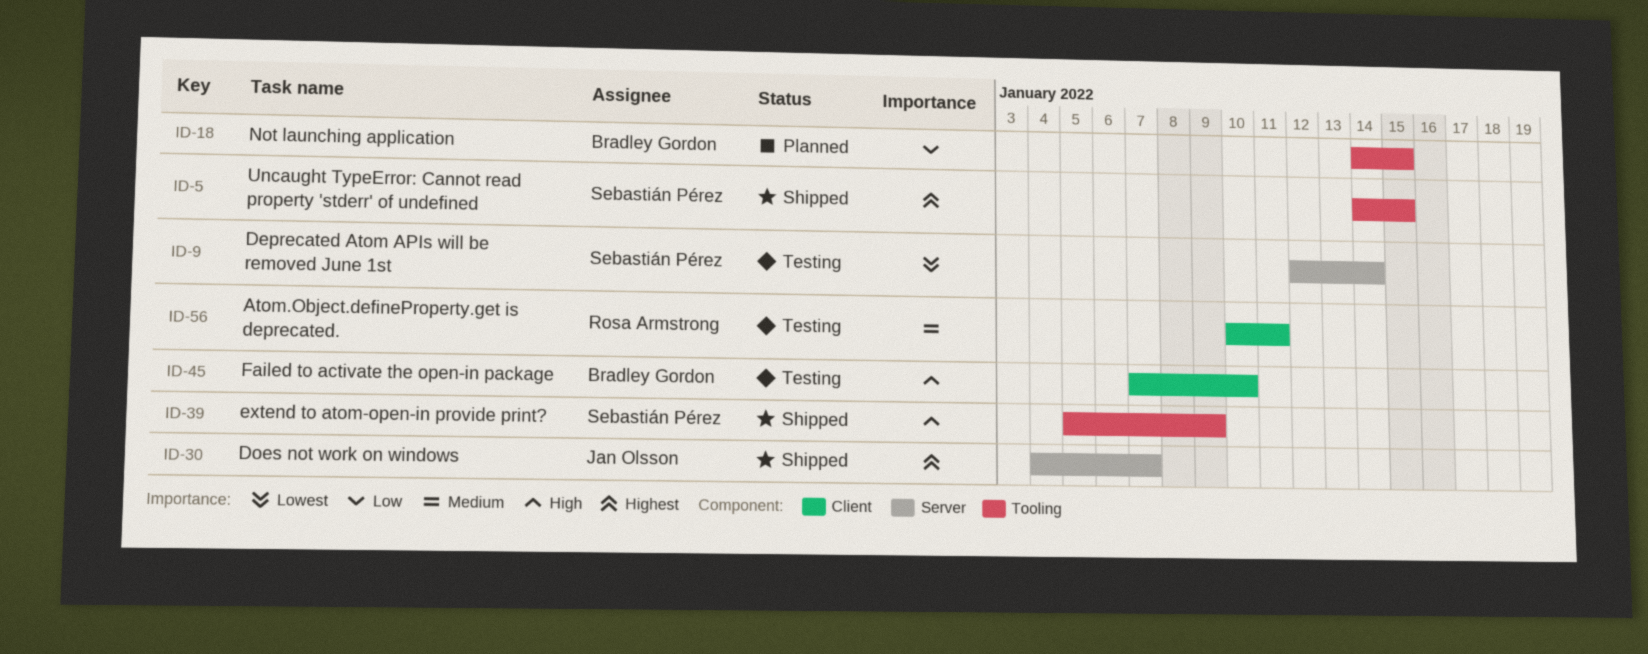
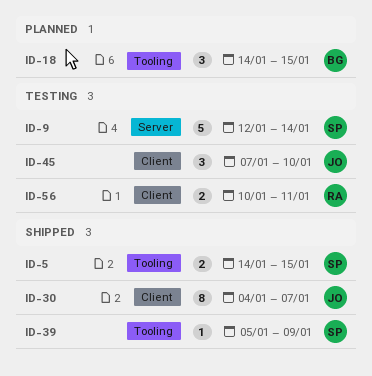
ID-30, label: Server -> Client
ID-45, owner: Bradley Gordon -> Jan Olsson

